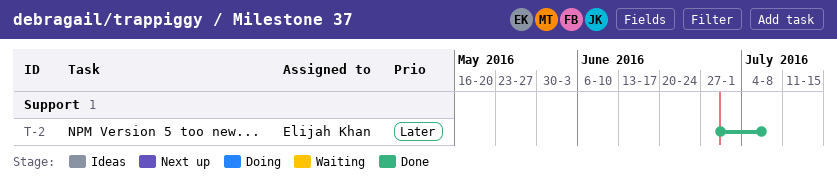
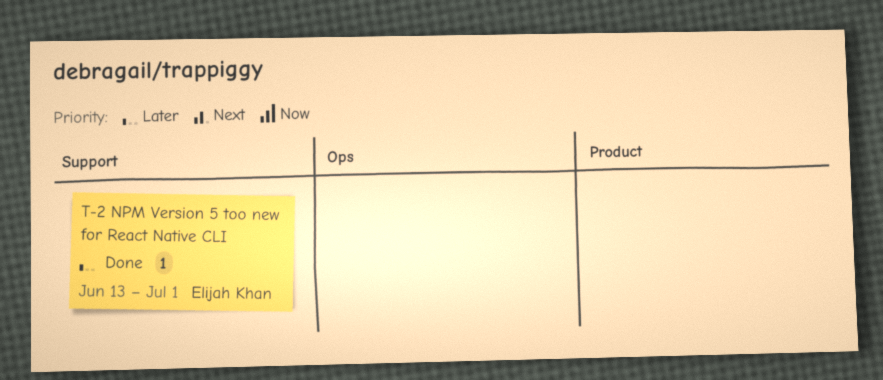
T-2, start: Jun 27 -> Jun 13
T-2, due: Jul 8 -> Jul 1

